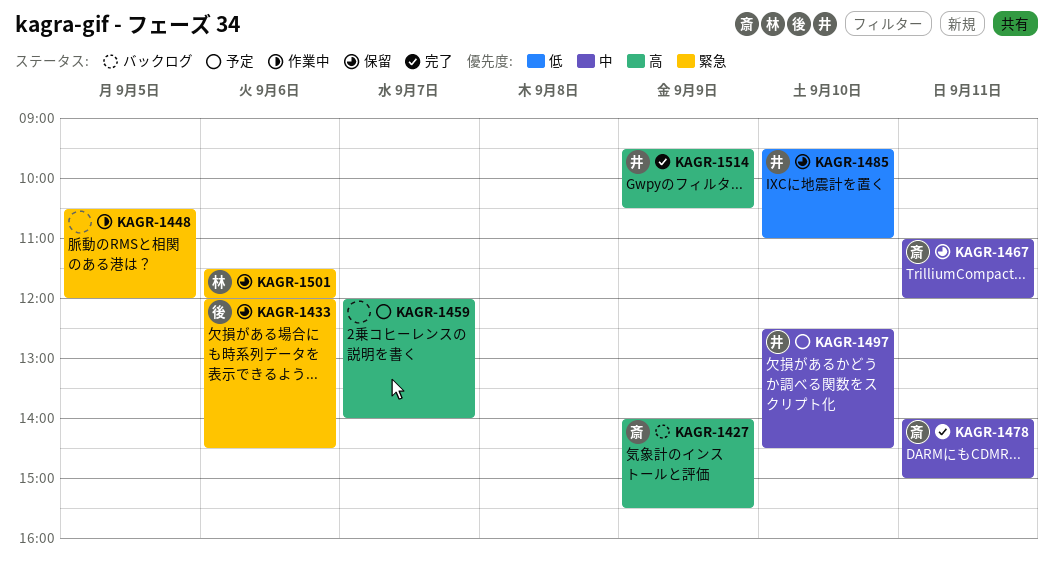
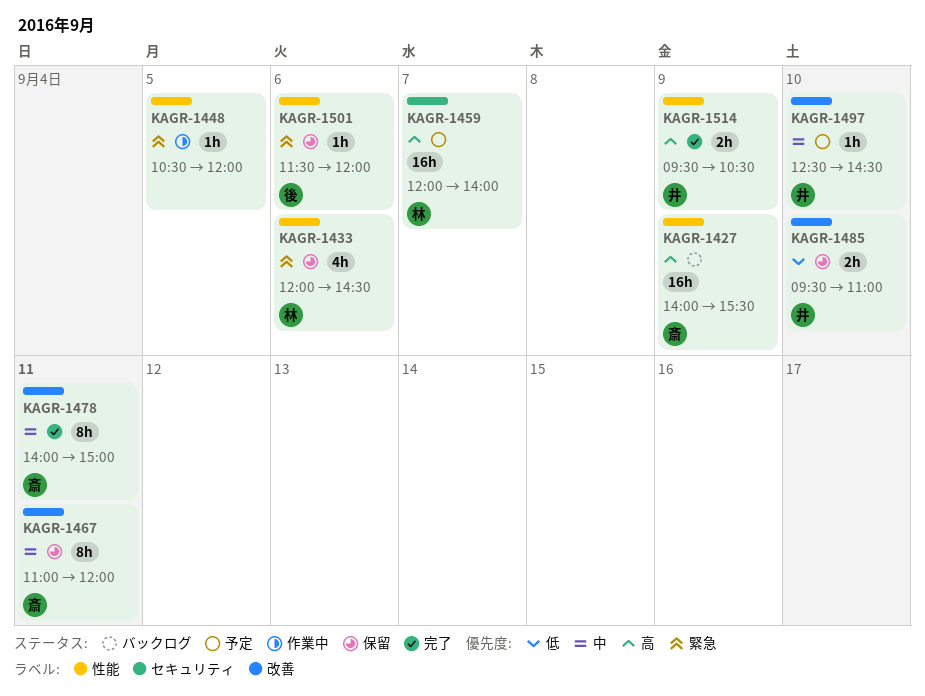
KAGR-1433, owner: 後 -> 林
KAGR-1459, owner: none -> 林
KAGR-1501, owner: 林 -> 後

